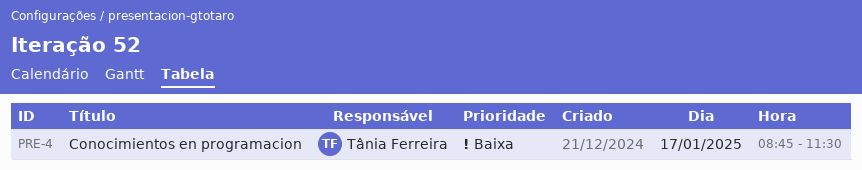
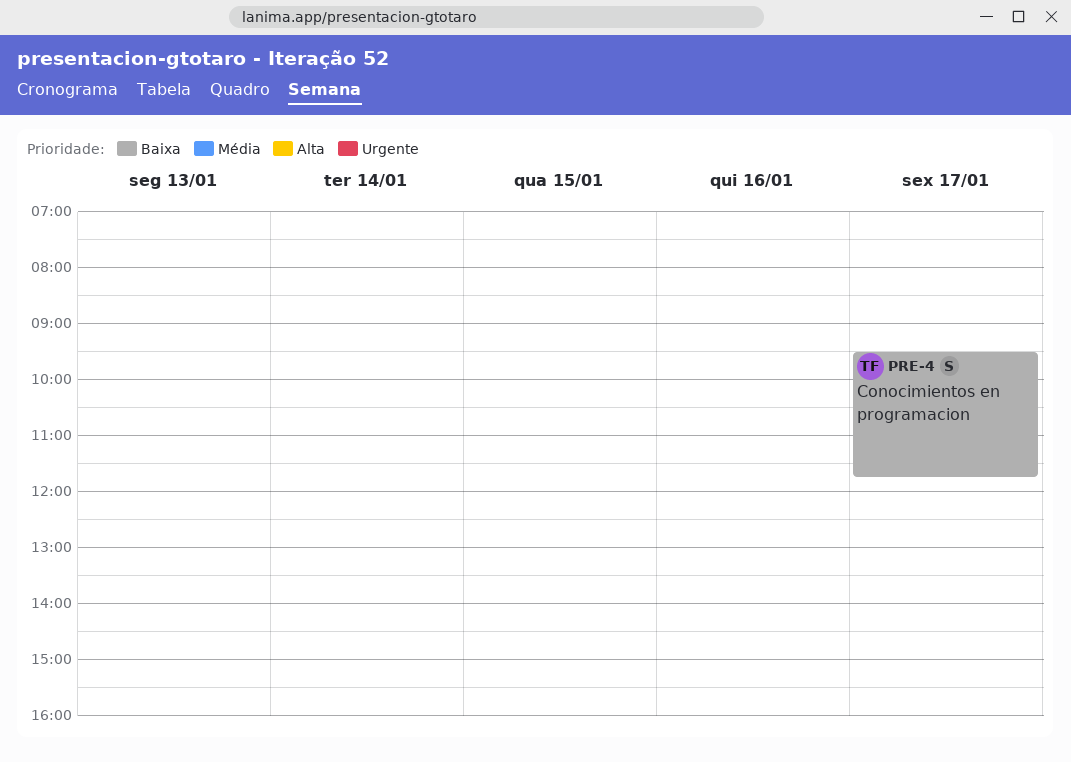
PRE-4, begins: 08:45 -> 09:30
PRE-4, ends: 11:30 -> 11:45

